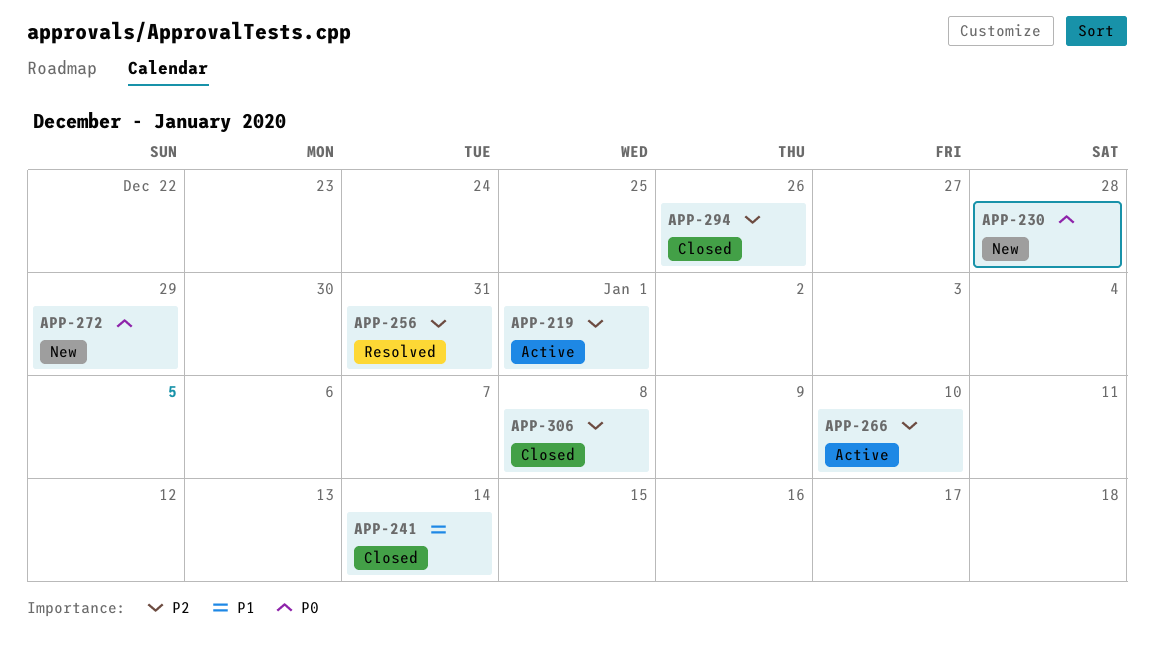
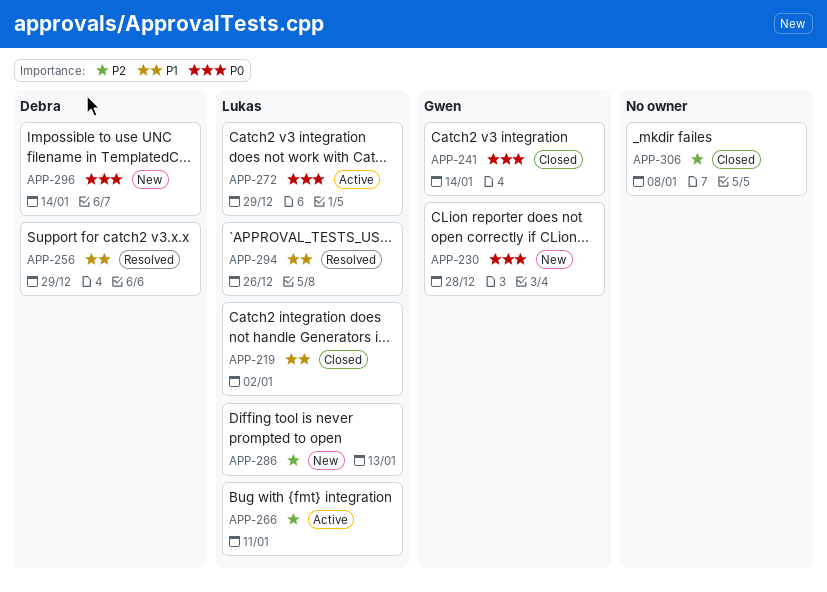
APP-219, status: Active -> Closed
APP-219, priority: P2 -> P1
APP-219, due: Jan 1 -> Jan 2
APP-241, priority: P1 -> P0
APP-256, priority: P2 -> P1
APP-256, due: Dec 31 -> Dec 29
APP-266, due: Jan 10 -> Jan 11
APP-272, status: New -> Active
APP-286: none -> present
APP-294, status: Closed -> Resolved
APP-294, priority: P2 -> P1
APP-296: none -> present

